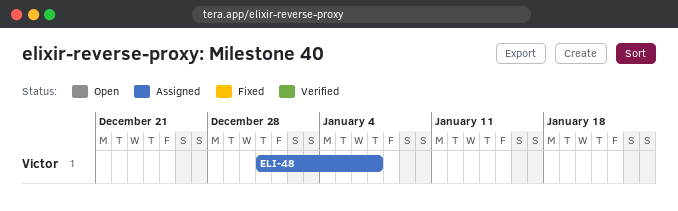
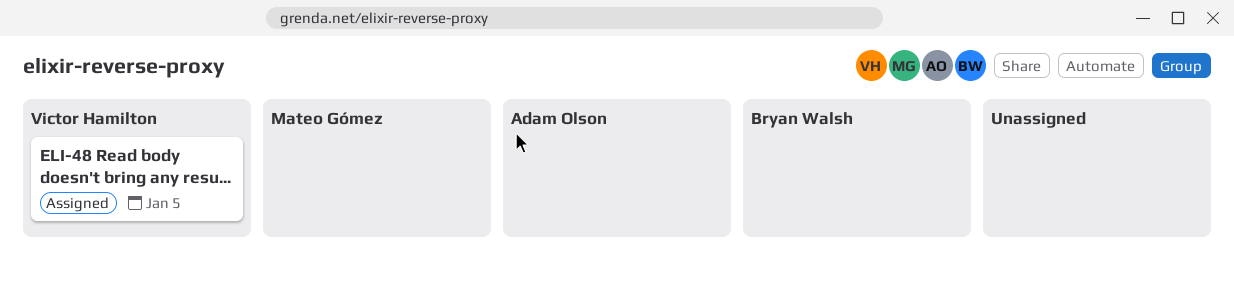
ELI-48, due: Jan 7 -> Jan 5

